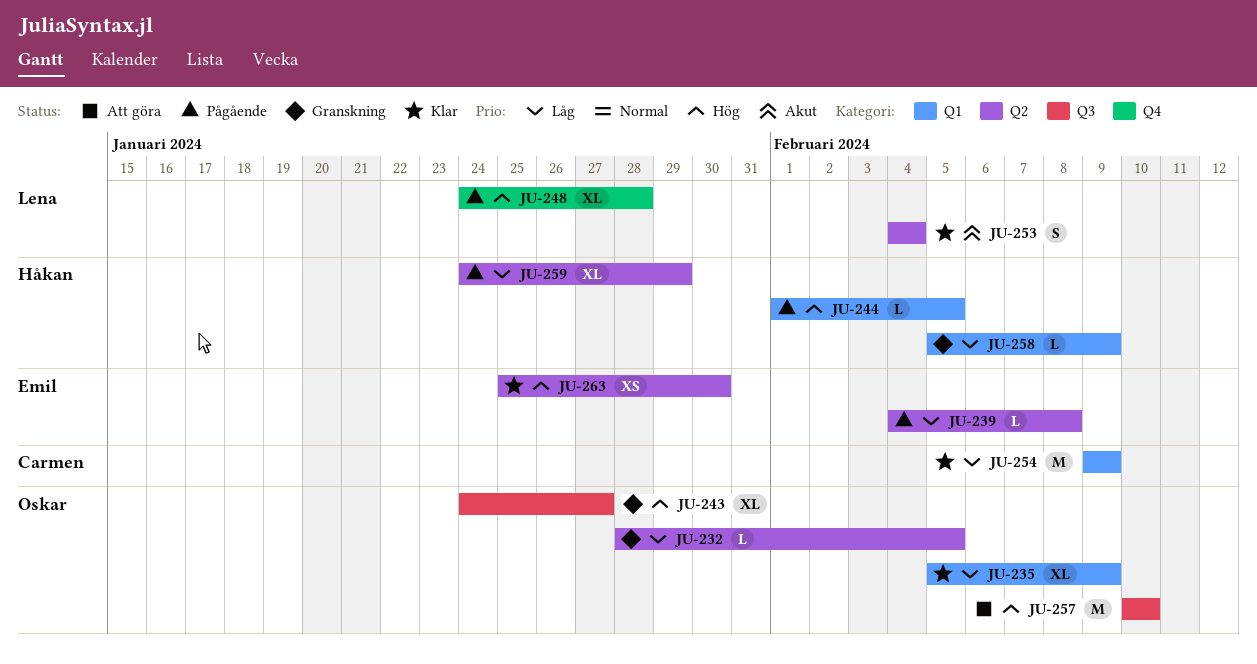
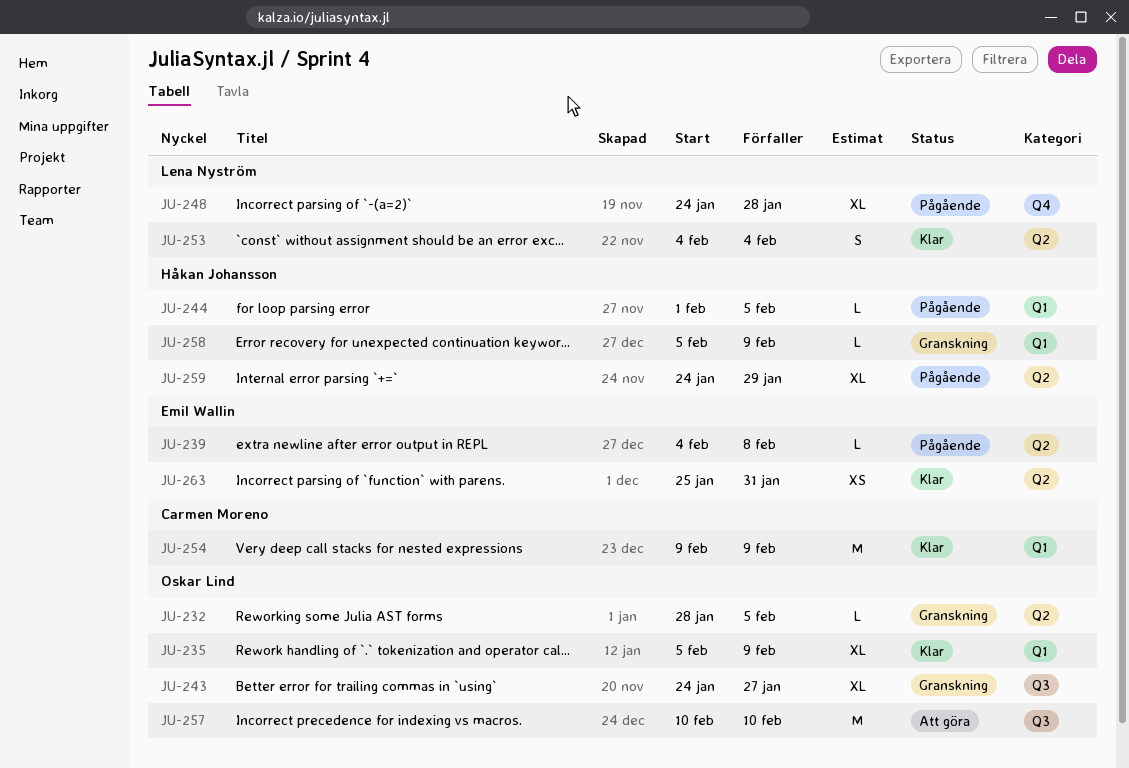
JU-263, due: Jan 30 -> Jan 31

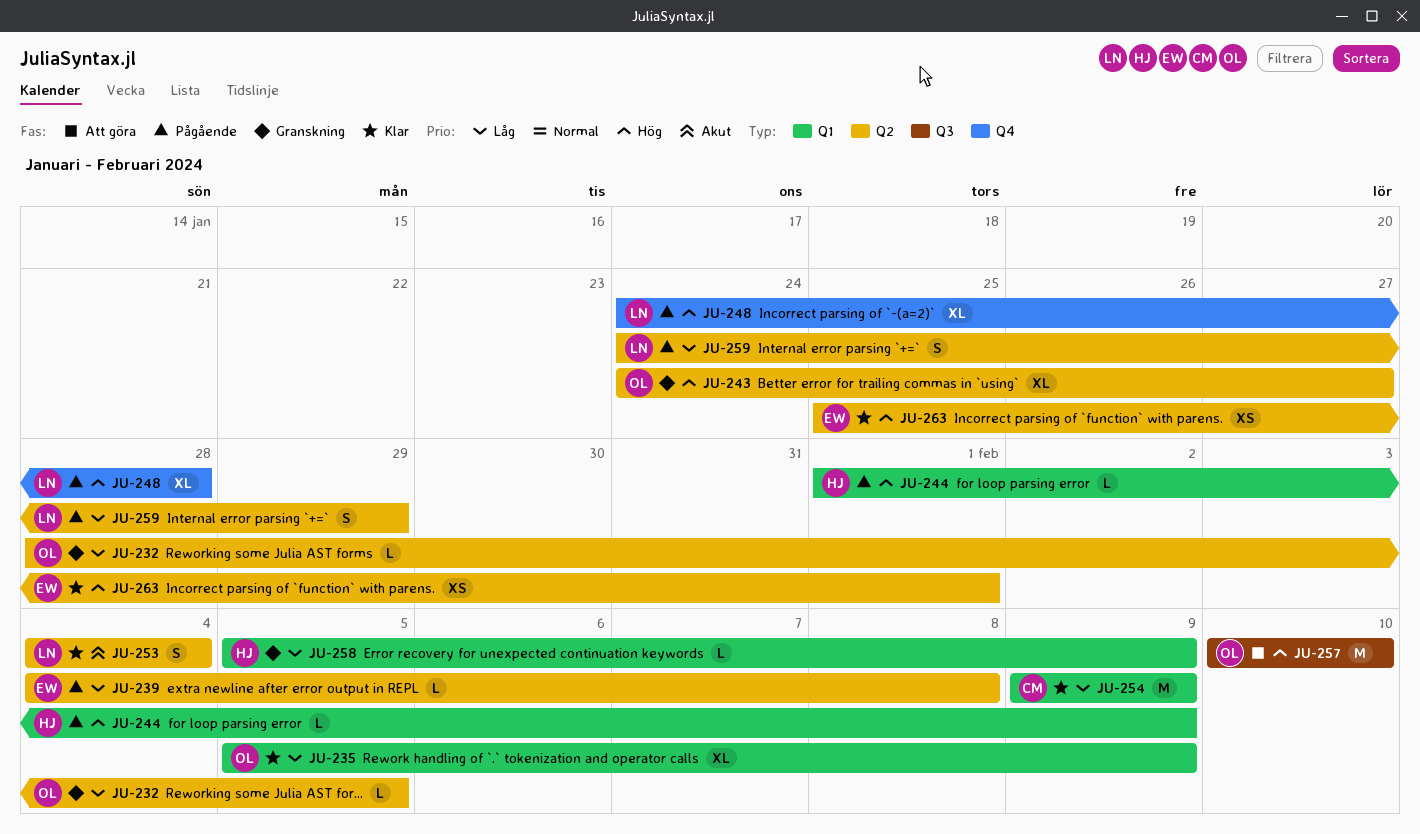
JU-243, label: Q3 -> Q2
JU-244, due: Feb 5 -> Feb 9
JU-259, owner: Håkan Johansson -> Lena Nyström
JU-259, estimate: XL -> S
JU-263, due: Jan 31 -> Feb 1

